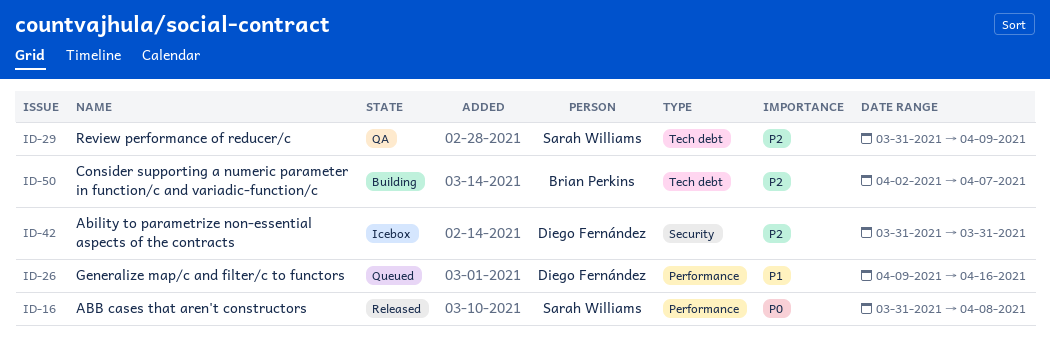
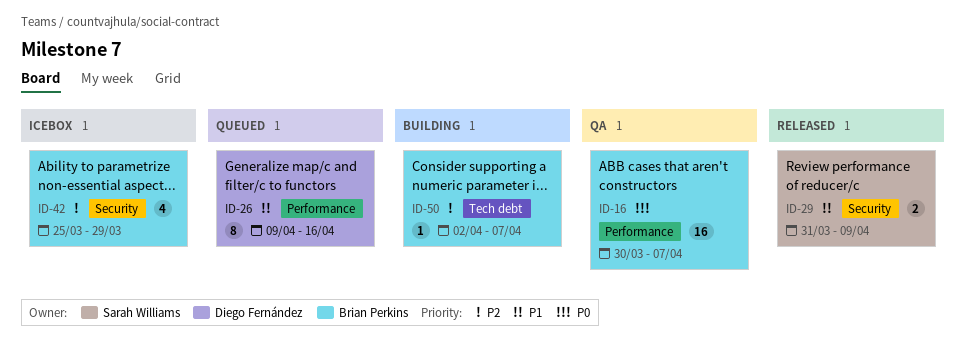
ID-16, status: Released -> QA
ID-16, owner: Sarah Williams -> Brian Perkins
ID-16, start: Mar 31 -> Mar 30
ID-16, due: Apr 8 -> Apr 7
ID-29, status: QA -> Released
ID-29, priority: P2 -> P1
ID-29, label: Tech debt -> Security
ID-42, owner: Diego Fernández -> Brian Perkins
ID-42, start: Mar 31 -> Mar 25
ID-42, due: Mar 31 -> Mar 29

